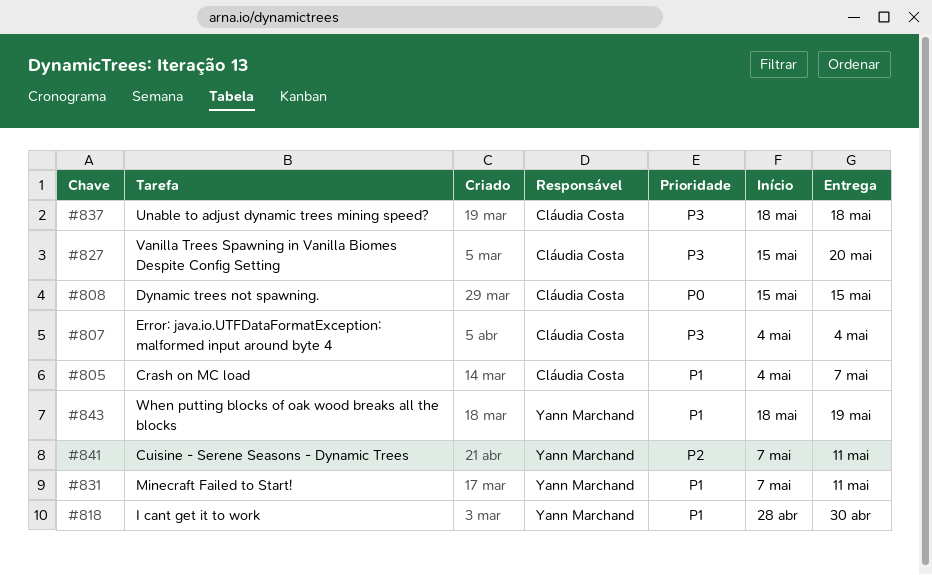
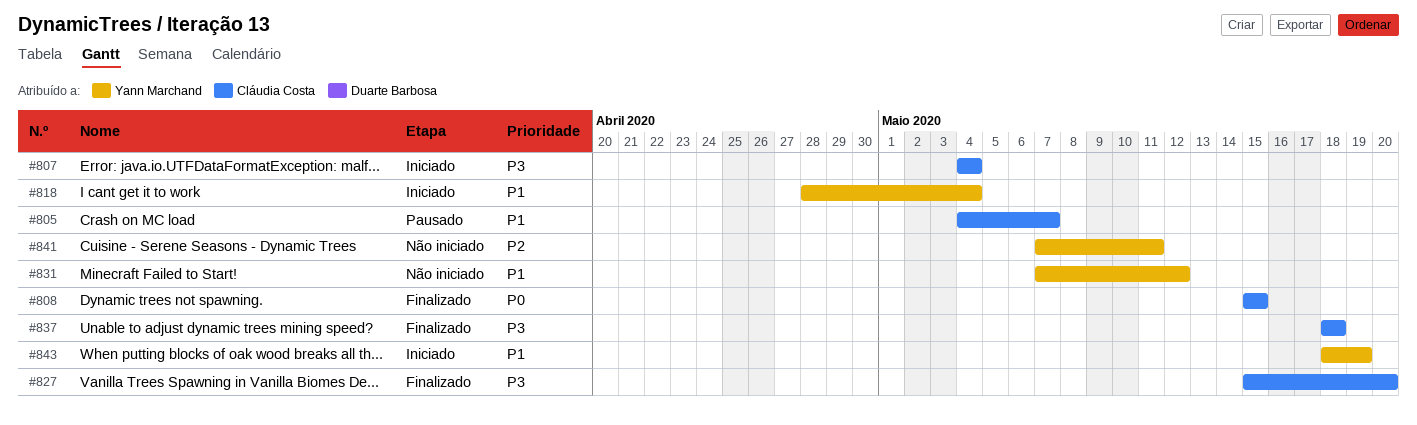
#818, due: Apr 30 -> May 4
#831, due: May 11 -> May 12

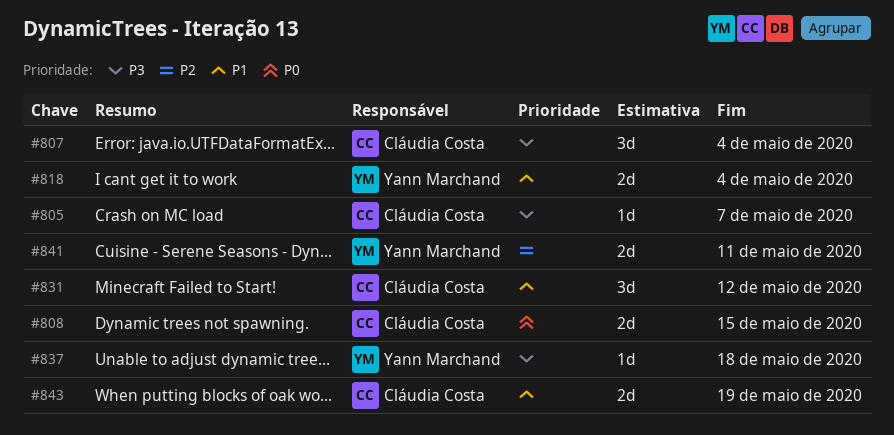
#805, priority: P1 -> P3
#827: present -> none
#831, owner: Yann Marchand -> Cláudia Costa
#837, owner: Cláudia Costa -> Yann Marchand
#843, owner: Yann Marchand -> Cláudia Costa

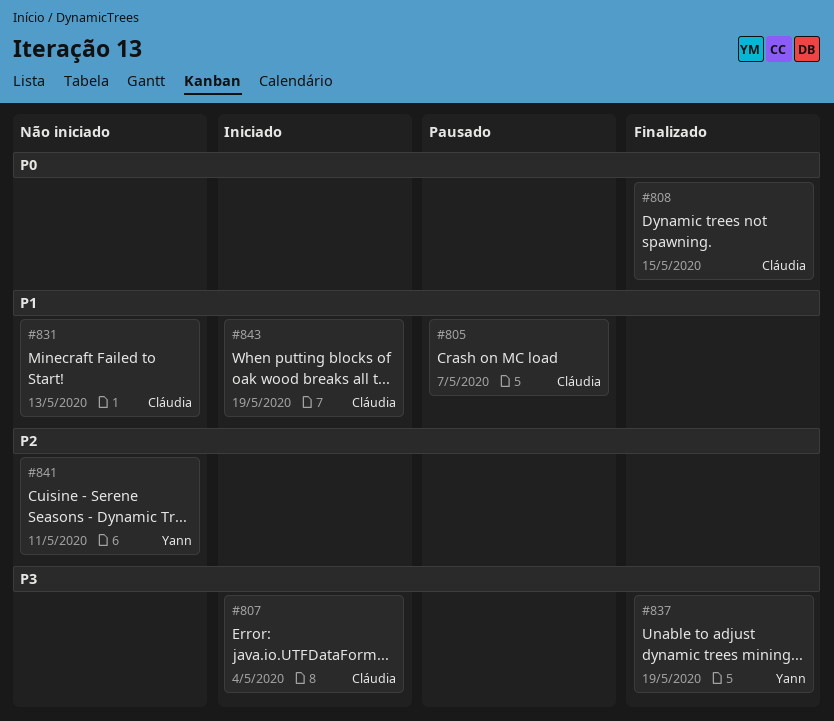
#805, priority: P3 -> P1
#818: present -> none
#831, due: May 12 -> May 13
#837, due: May 18 -> May 19

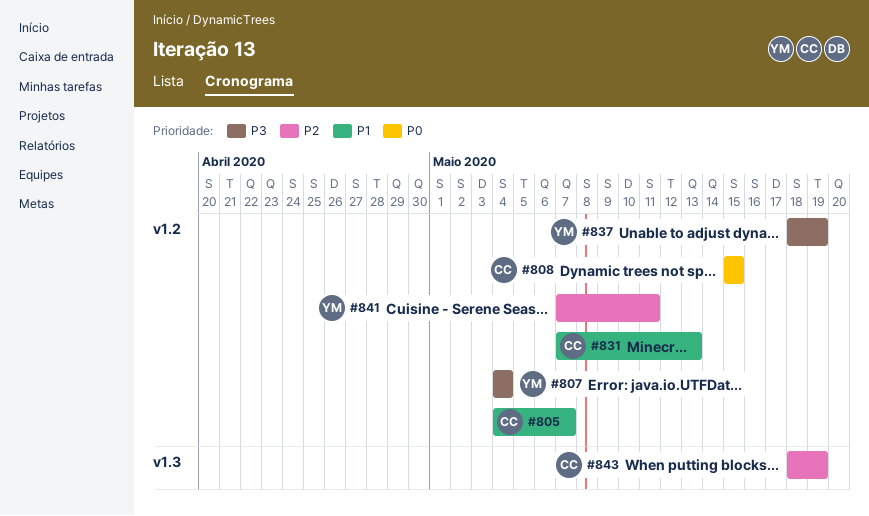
#807, owner: Cláudia -> Yann
#843, priority: P1 -> P2

